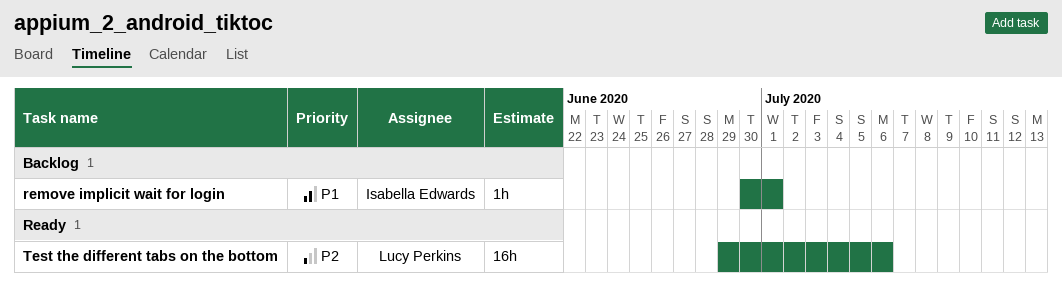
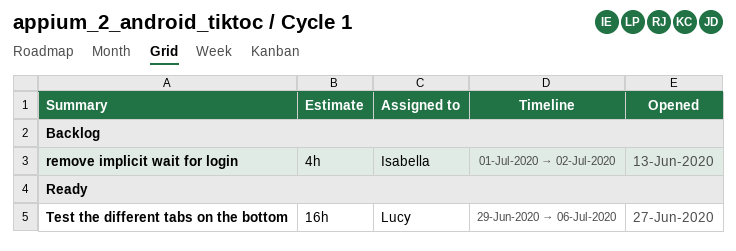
remove implicit wait for login, estimate: 1h -> 4h
remove implicit wait for login, start: Jun 30 -> Jul 1
remove implicit wait for login, due: Jul 1 -> Jul 2

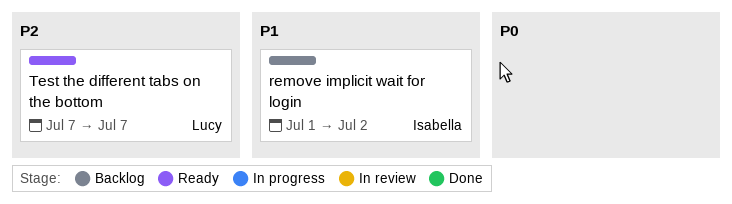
Test the different tabs on the bottom, start: Jun 29 -> Jul 7
Test the different tabs on the bottom, due: Jul 6 -> Jul 7

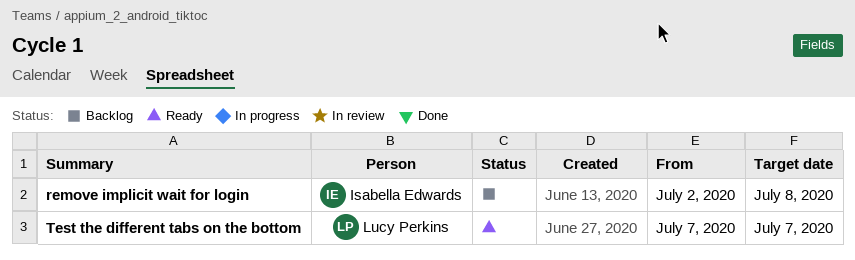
remove implicit wait for login, start: Jul 1 -> Jul 2
remove implicit wait for login, due: Jul 2 -> Jul 8

